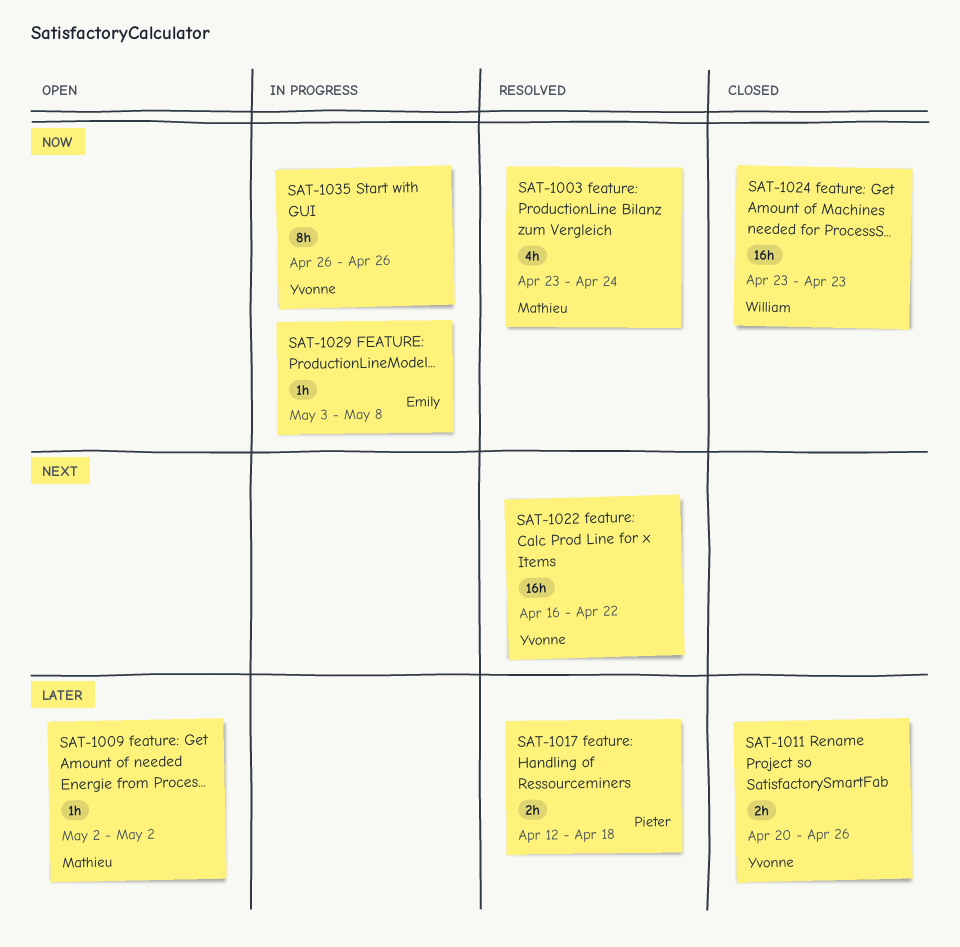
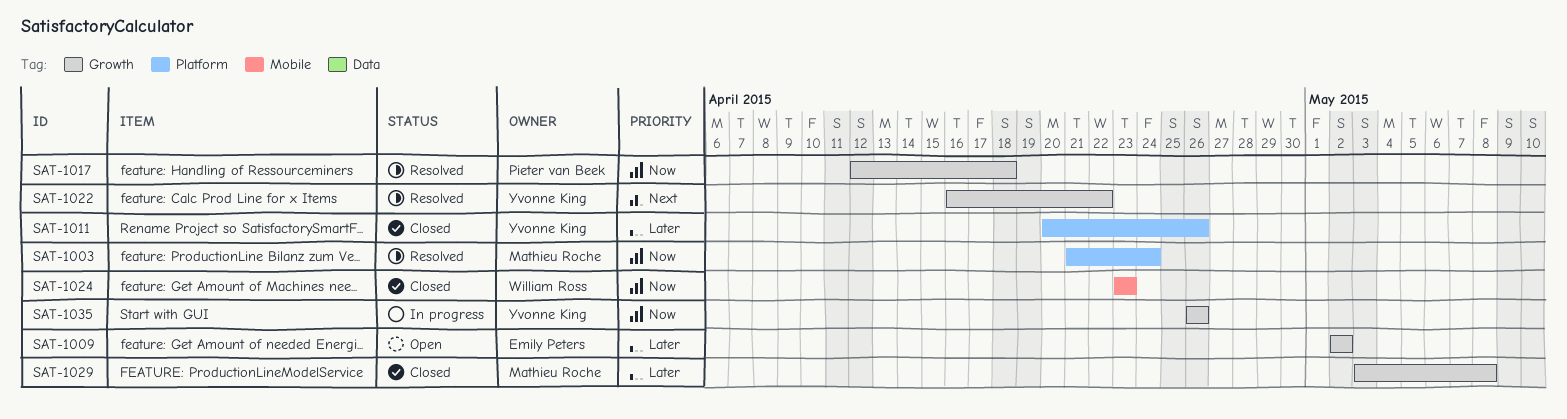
SAT-1003, start: Apr 23 -> Apr 21
SAT-1009, owner: Mathieu Roche -> Emily Peters
SAT-1017, priority: Later -> Now
SAT-1029, status: In progress -> Closed
SAT-1029, owner: Emily Peters -> Mathieu Roche
SAT-1029, priority: Now -> Later

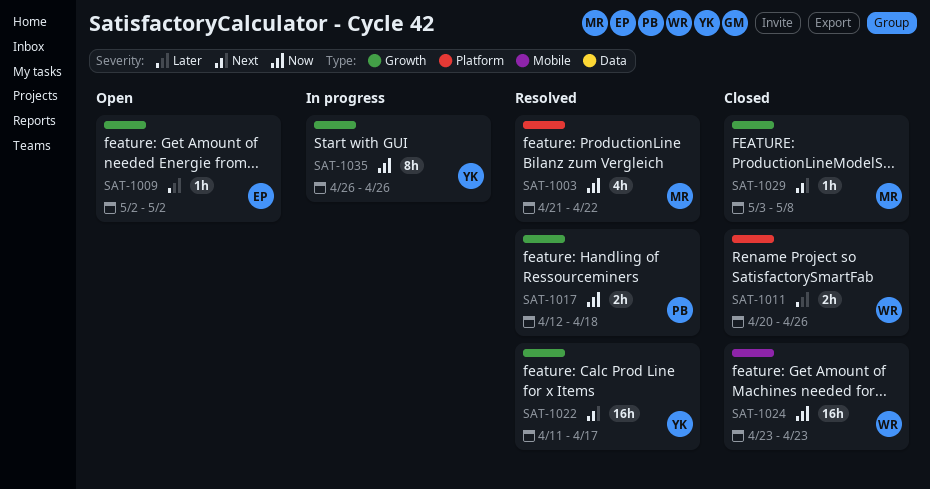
SAT-1003, due: Apr 24 -> Apr 22
SAT-1011, owner: Yvonne King -> William Ross
SAT-1022, start: Apr 16 -> Apr 11
SAT-1022, due: Apr 22 -> Apr 17
SAT-1029, priority: Later -> Next

